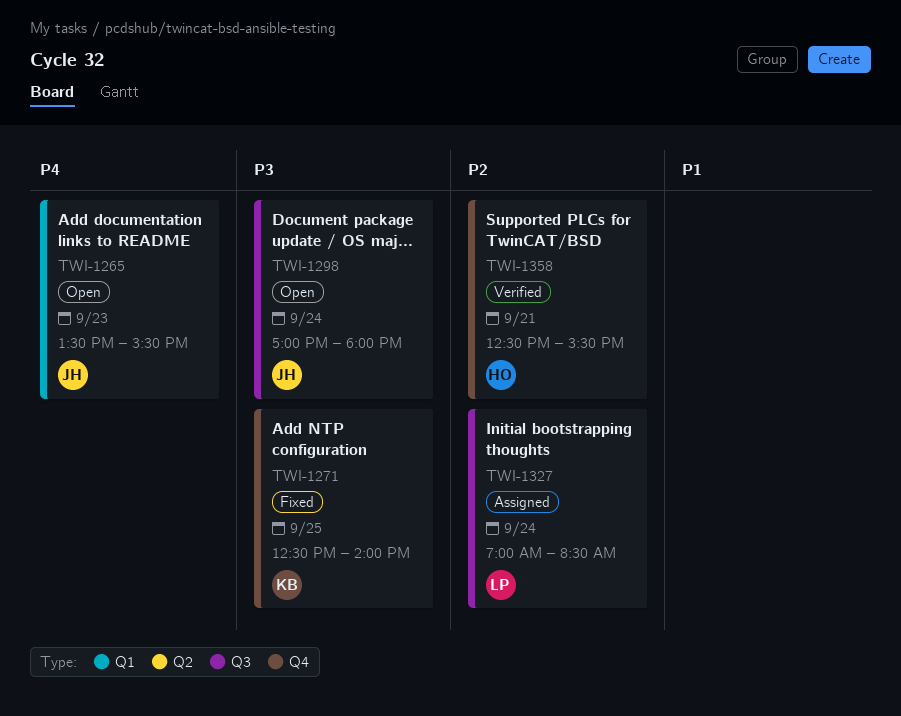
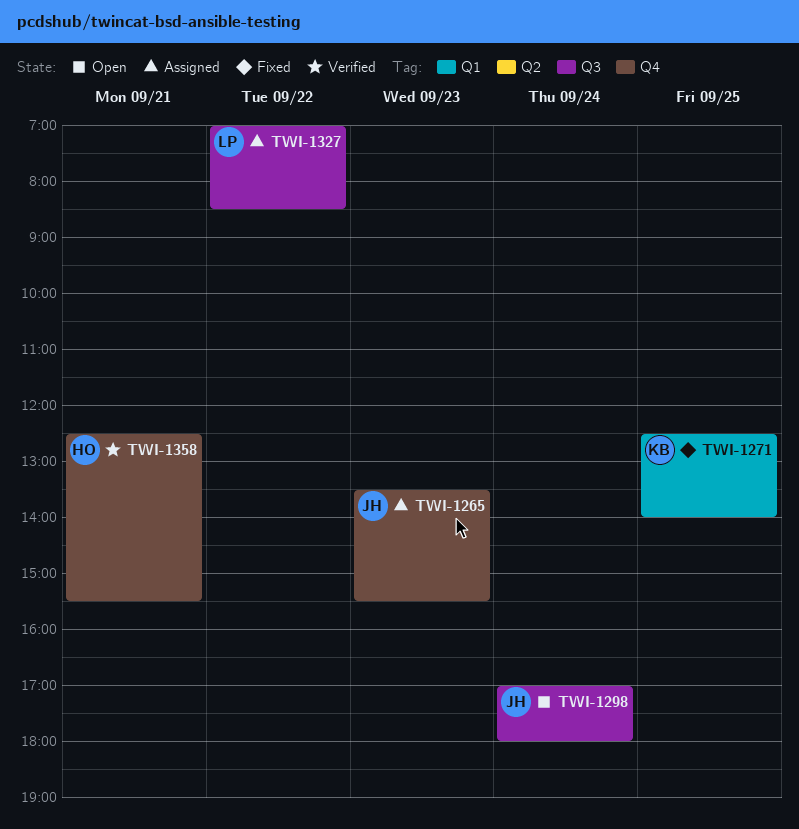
TWI-1265, status: Open -> Assigned
TWI-1265, label: Q1 -> Q4
TWI-1271, label: Q4 -> Q1
TWI-1327, day: Sep 24 -> Sep 22

